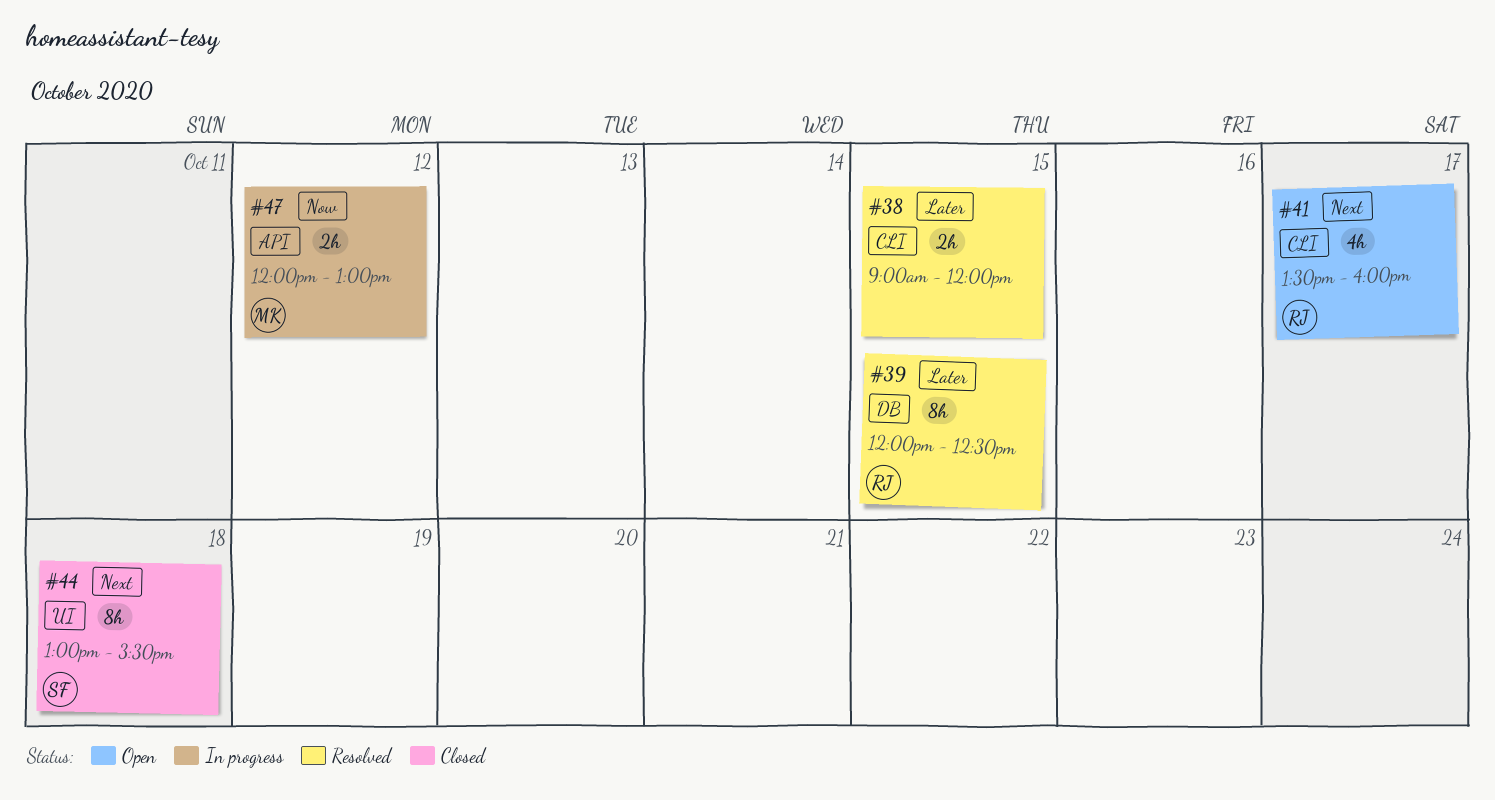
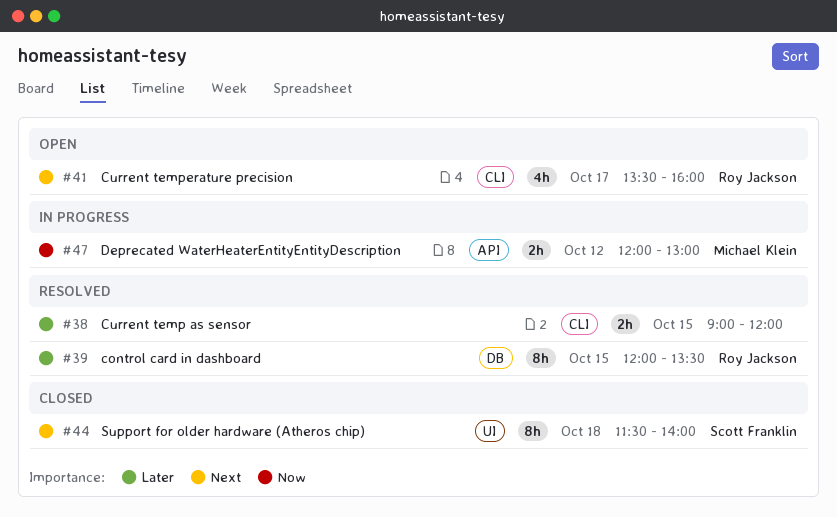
#39, ends: 12:30 -> 13:30
#44, begins: 13:00 -> 11:30
#44, ends: 15:30 -> 14:00

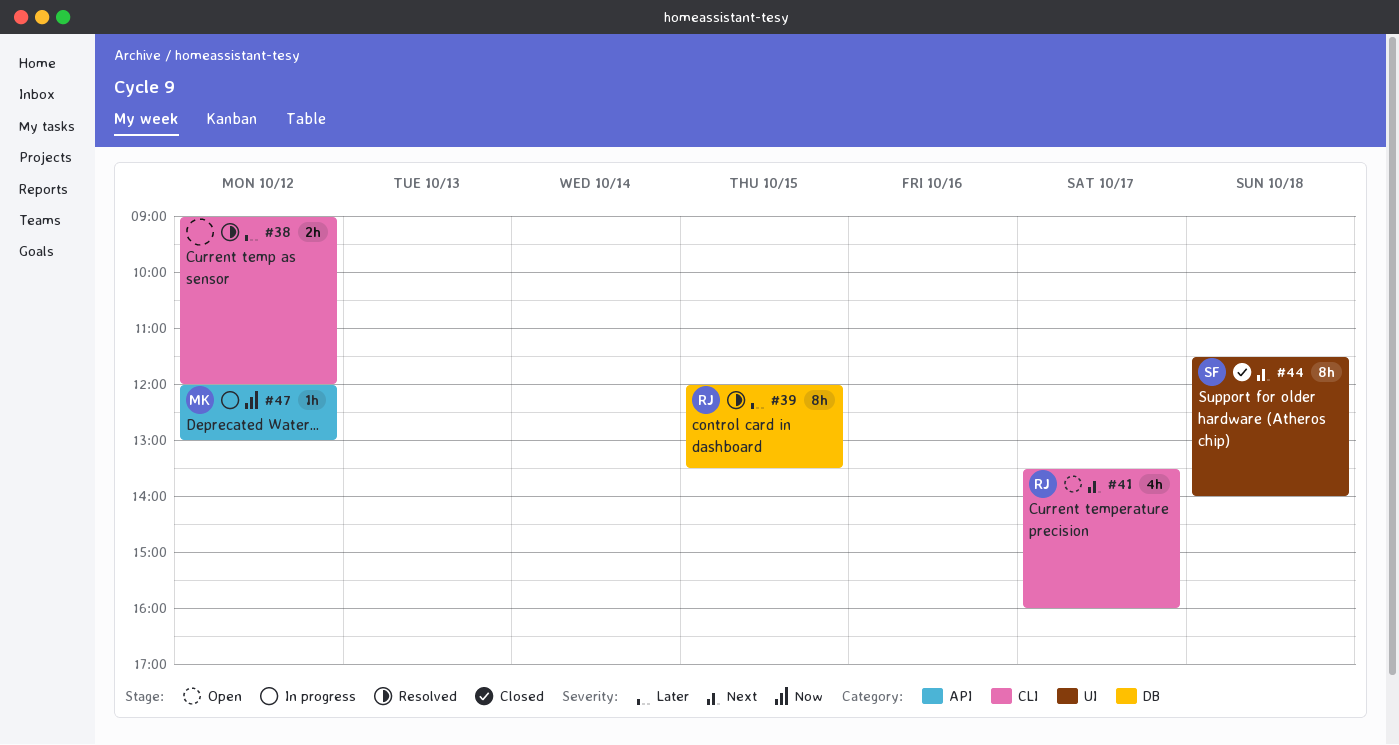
#38, day: Oct 15 -> Oct 12
#47, estimate: 2h -> 1h

